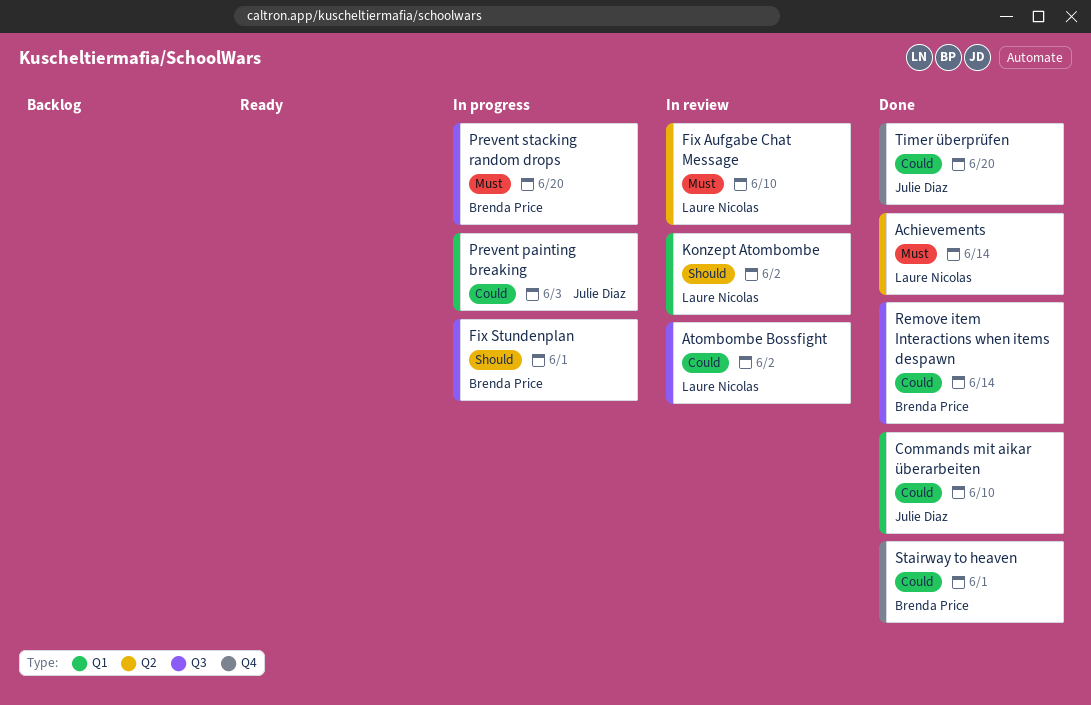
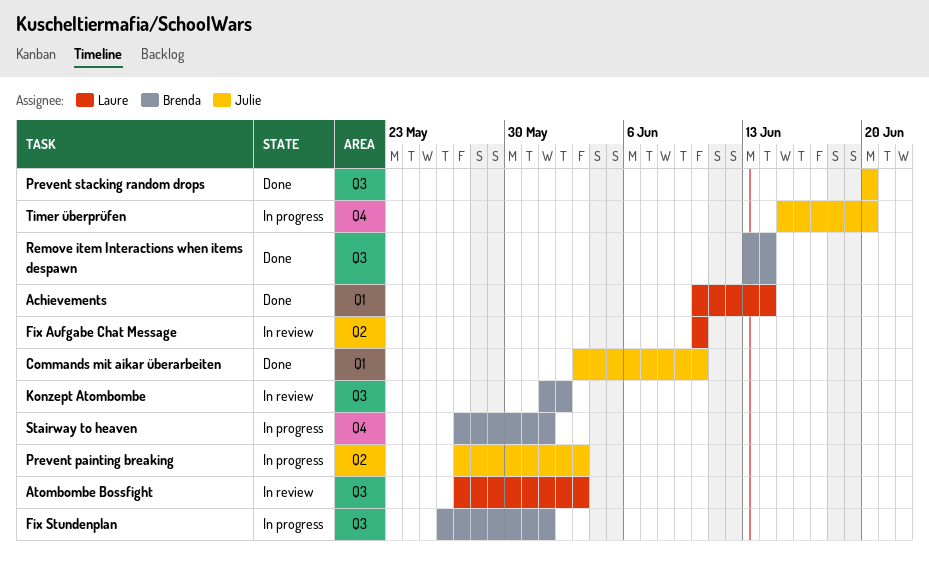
Achievements, label: Q2 -> Q1
Atombombe Bossfight, due: Jun 2 -> Jun 3
Konzept Atombombe, owner: Laure Nicolas -> Brenda Price
Konzept Atombombe, label: Q1 -> Q3
Prevent painting breaking, label: Q1 -> Q2
Prevent stacking random drops, status: In progress -> Done
Prevent stacking random drops, owner: Brenda Price -> Julie Diaz
Stairway to heaven, status: Done -> In progress
Timer überprüfen, status: Done -> In progress

